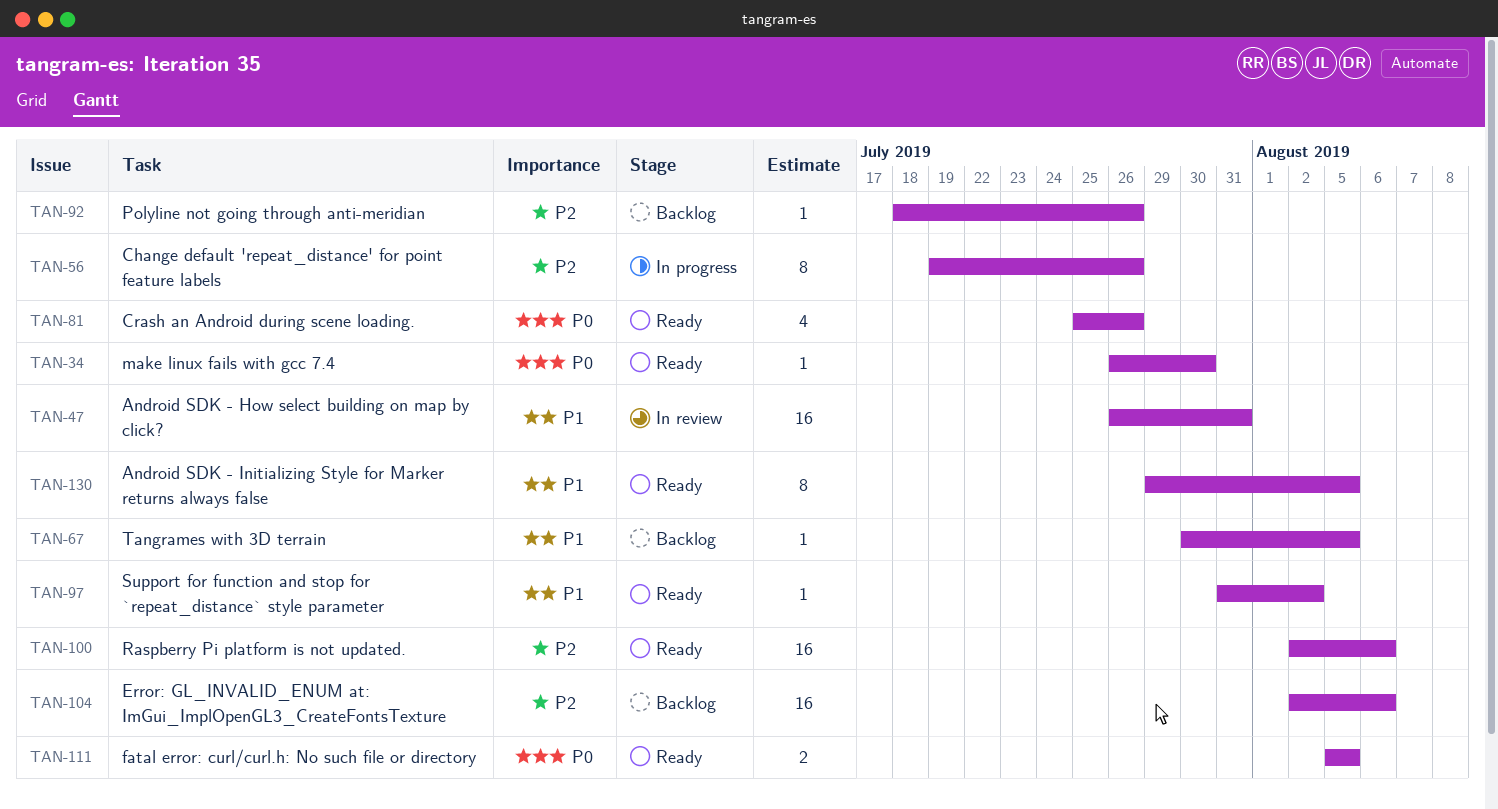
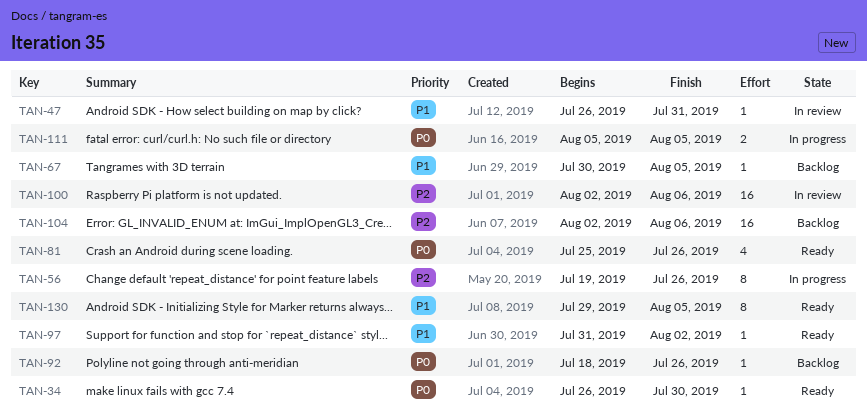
TAN-47, estimate: 16 -> 1
TAN-92, priority: P2 -> P0
TAN-100, status: Ready -> In review
TAN-111, status: Ready -> In progress

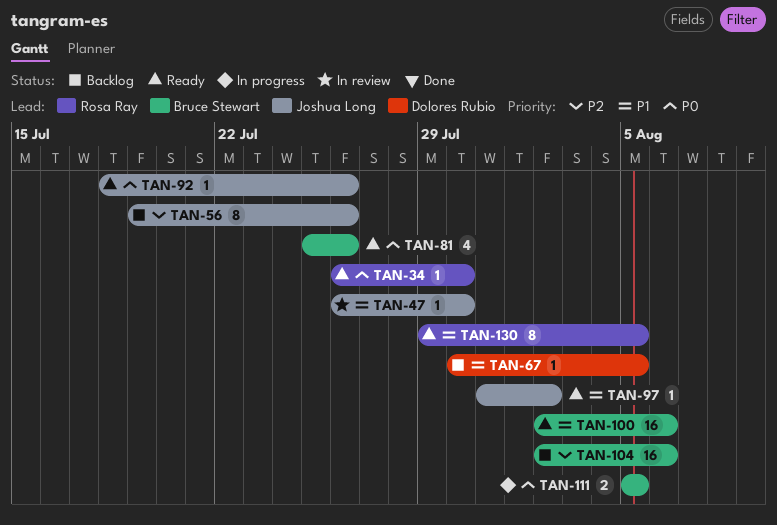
TAN-47, due: Jul 31 -> Jul 30
TAN-56, status: In progress -> Backlog
TAN-92, status: Backlog -> Ready
TAN-100, status: In review -> Ready
TAN-100, priority: P2 -> P1

